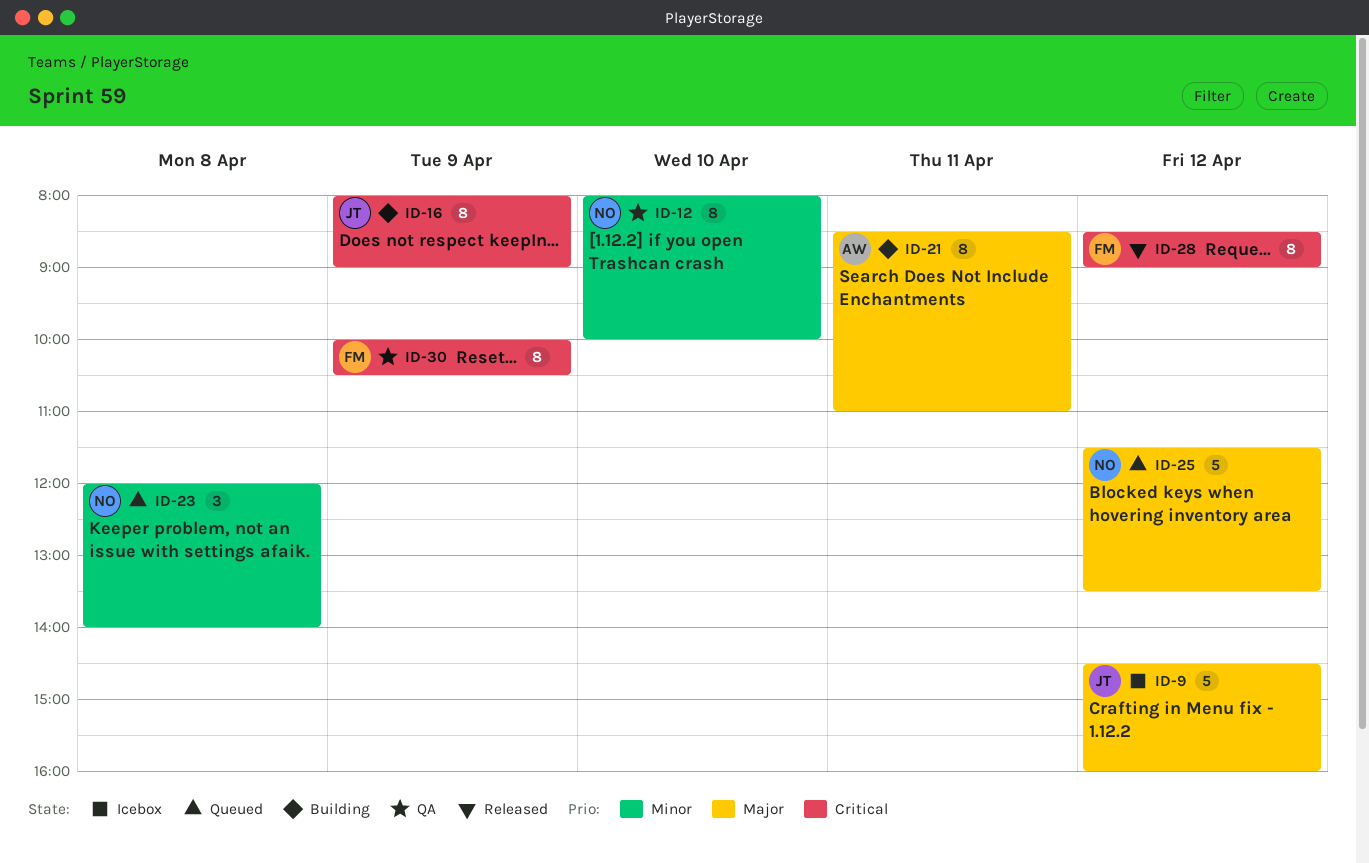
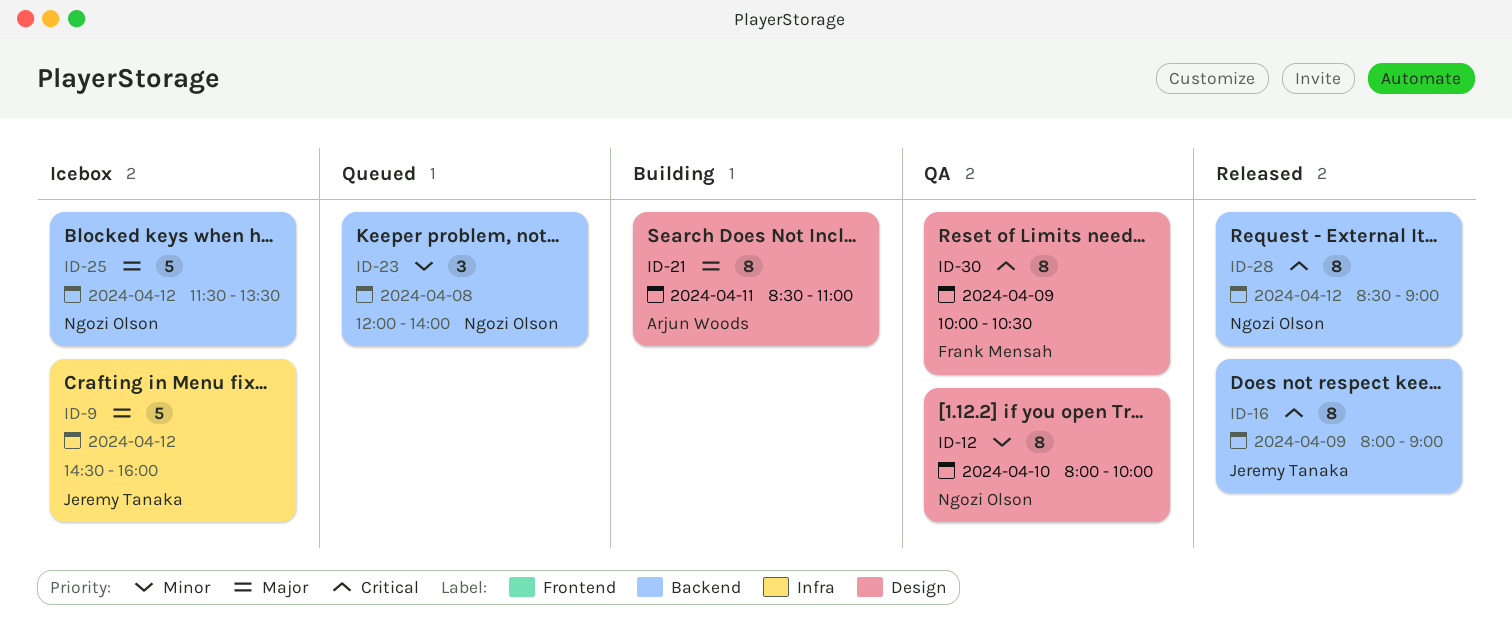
ID-16, status: Building -> Released
ID-25, status: Queued -> Icebox
ID-28, owner: Frank Mensah -> Ngozi Olson

